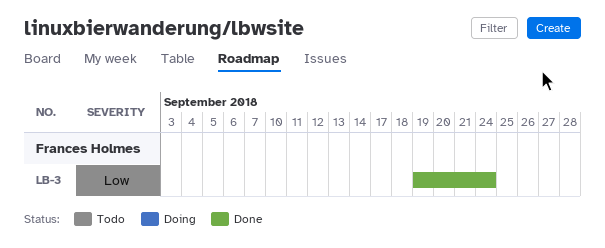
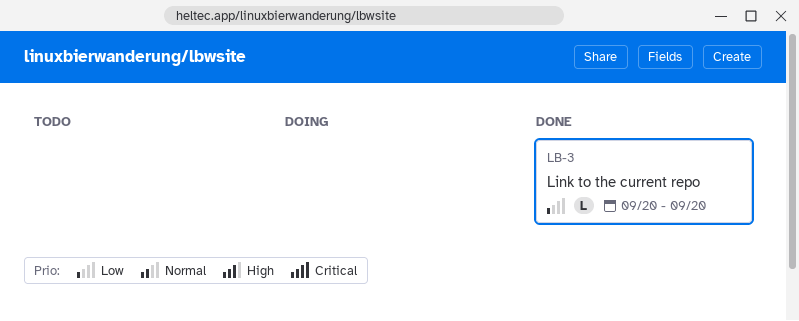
LB-3, start: Sep 19 -> Sep 20
LB-3, due: Sep 24 -> Sep 20

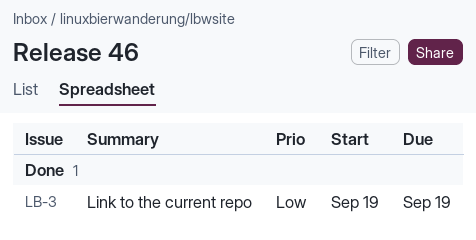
LB-3, start: Sep 20 -> Sep 19
LB-3, due: Sep 20 -> Sep 19

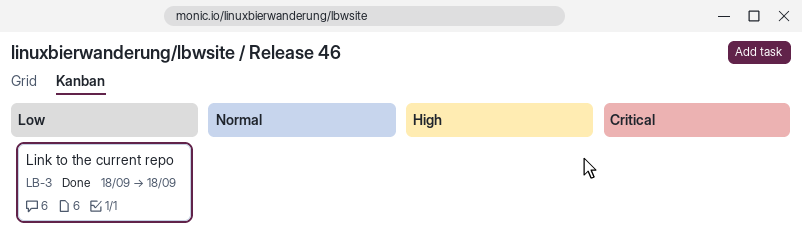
LB-3, start: Sep 19 -> Sep 18
LB-3, due: Sep 19 -> Sep 18

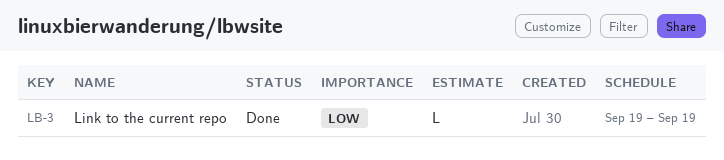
LB-3, start: Sep 18 -> Sep 19
LB-3, due: Sep 18 -> Sep 19

